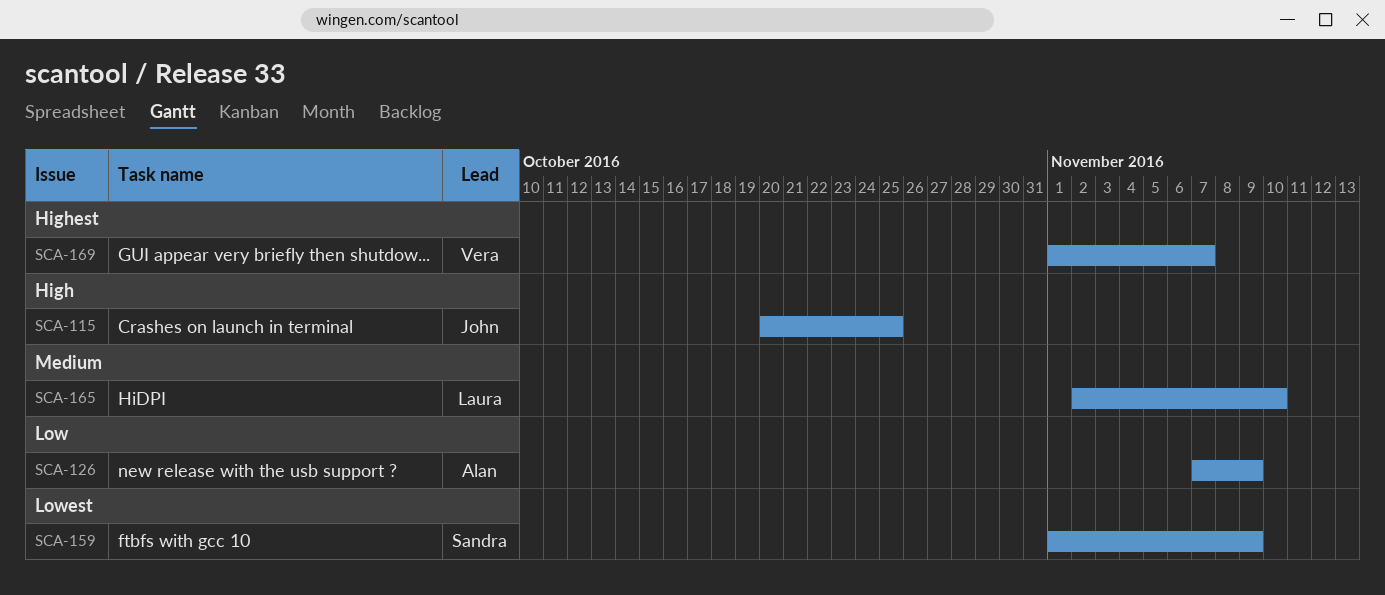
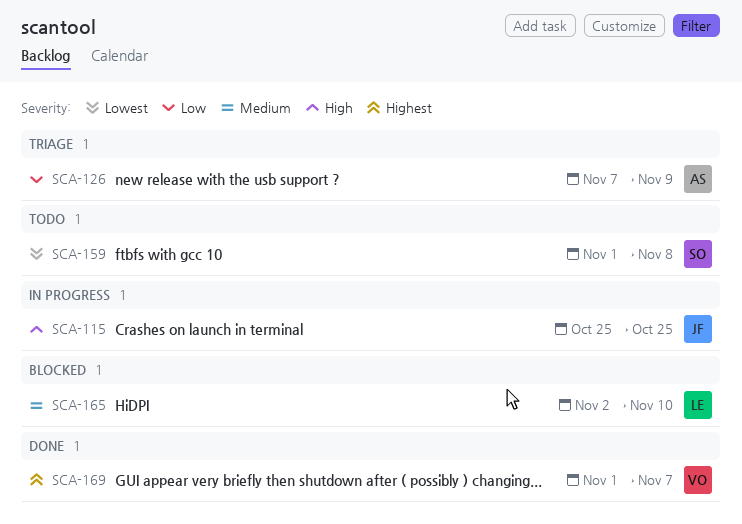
SCA-115, start: Oct 20 -> Oct 25
SCA-159, due: Nov 9 -> Nov 8

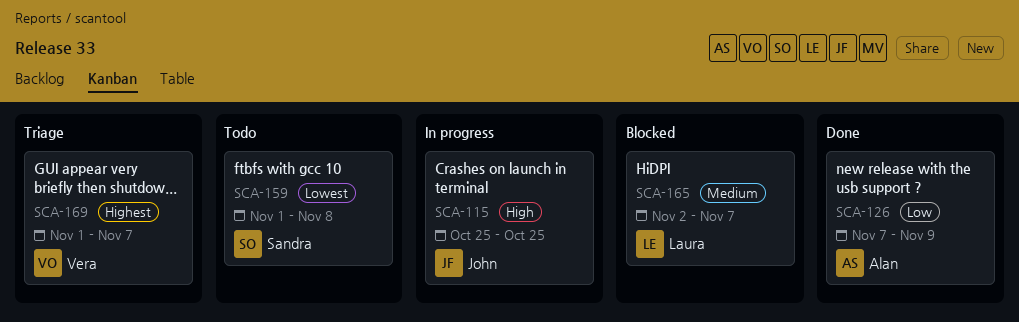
SCA-126, status: Triage -> Done
SCA-165, due: Nov 10 -> Nov 7
SCA-169, status: Done -> Triage

